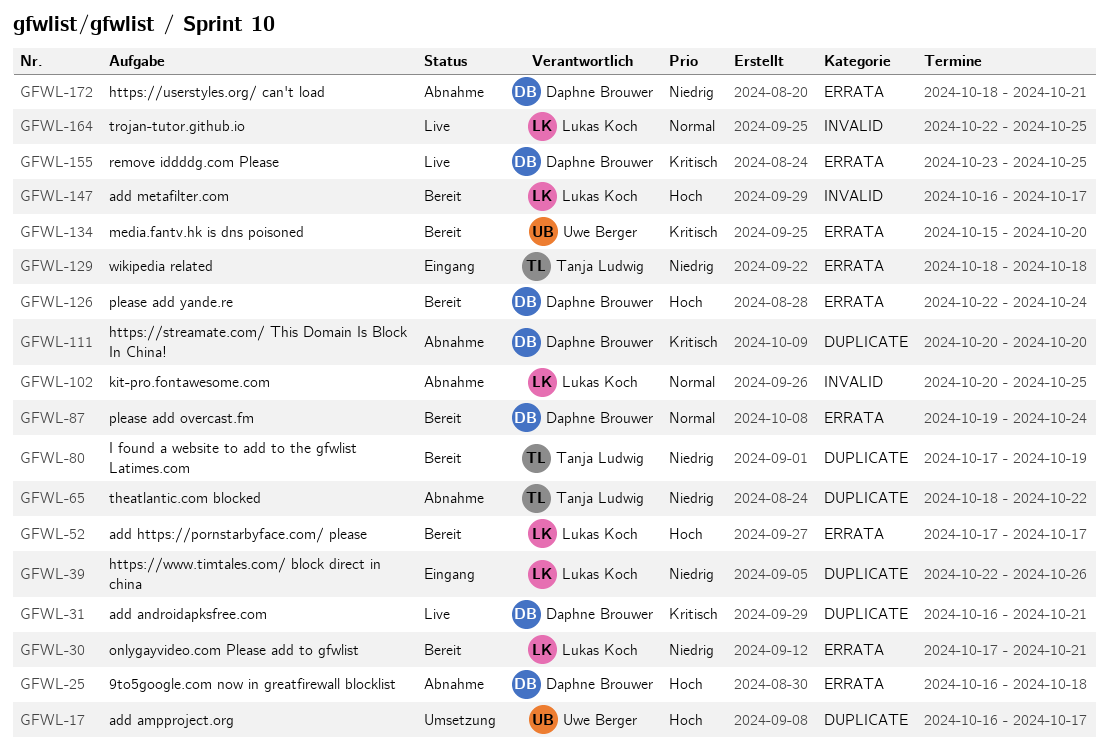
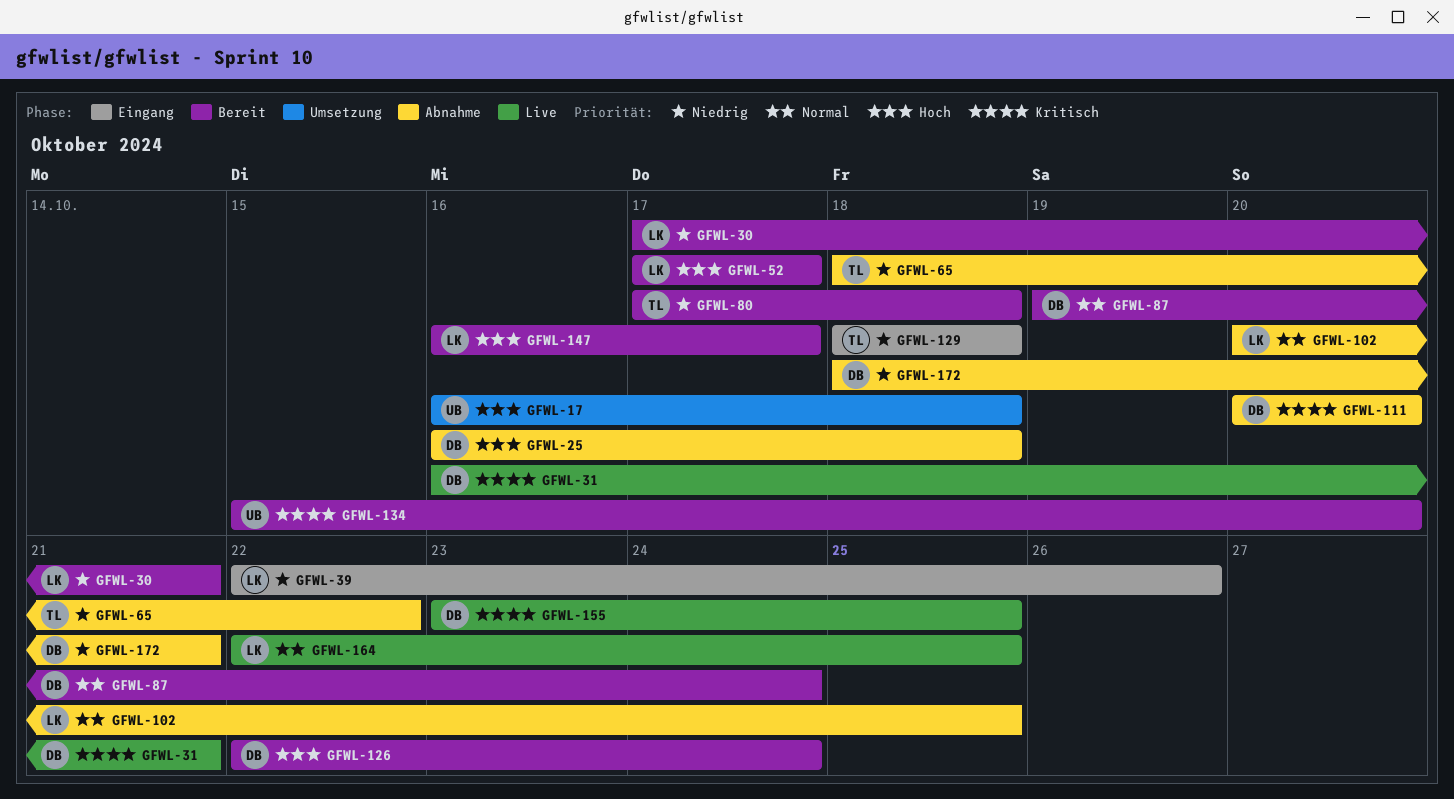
GFWL-17, due: Oct 17 -> Oct 18
GFWL-80, due: Oct 19 -> Oct 18

